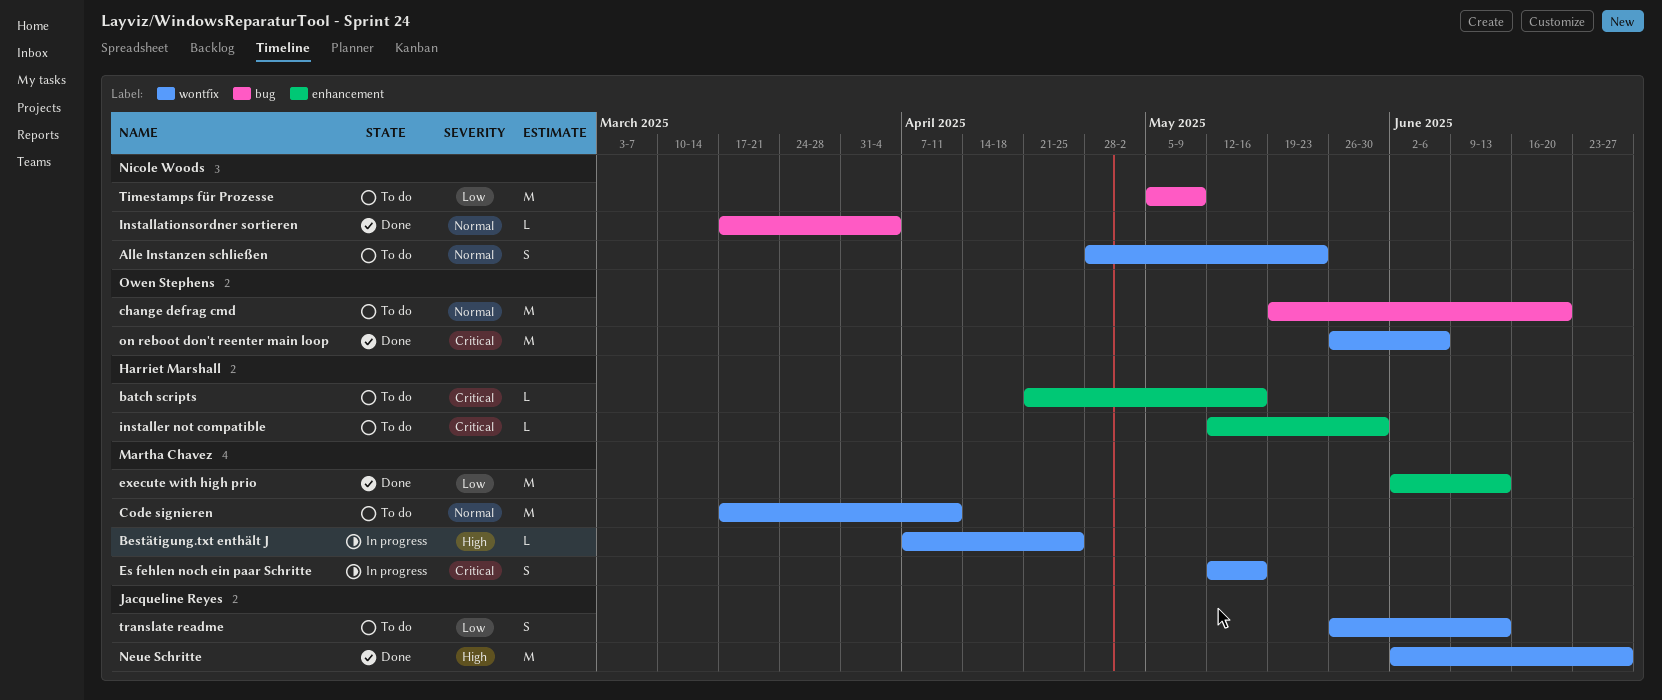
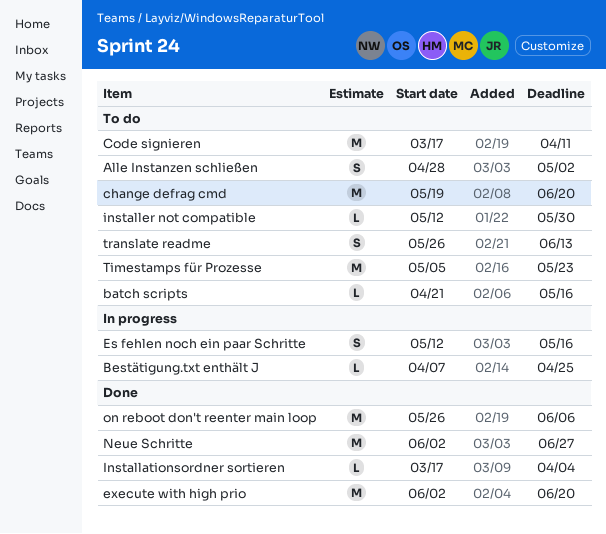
Alle Instanzen schließen, due: May 23 -> May 2
execute with high prio, due: Jun 13 -> Jun 20
Timestamps für Prozesse, due: May 9 -> May 23

